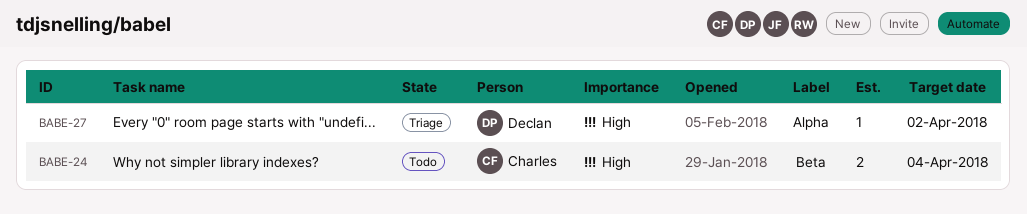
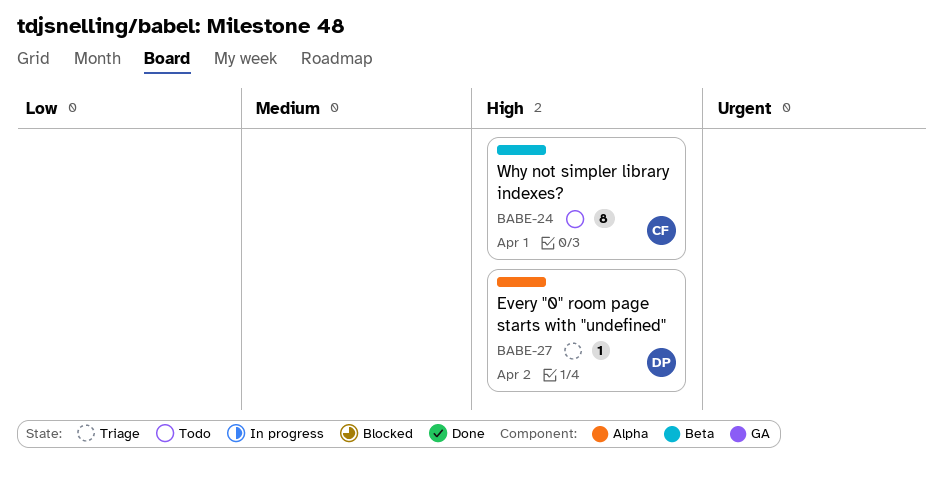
BABE-24, estimate: 2 -> 8
BABE-24, due: Apr 4 -> Apr 1

